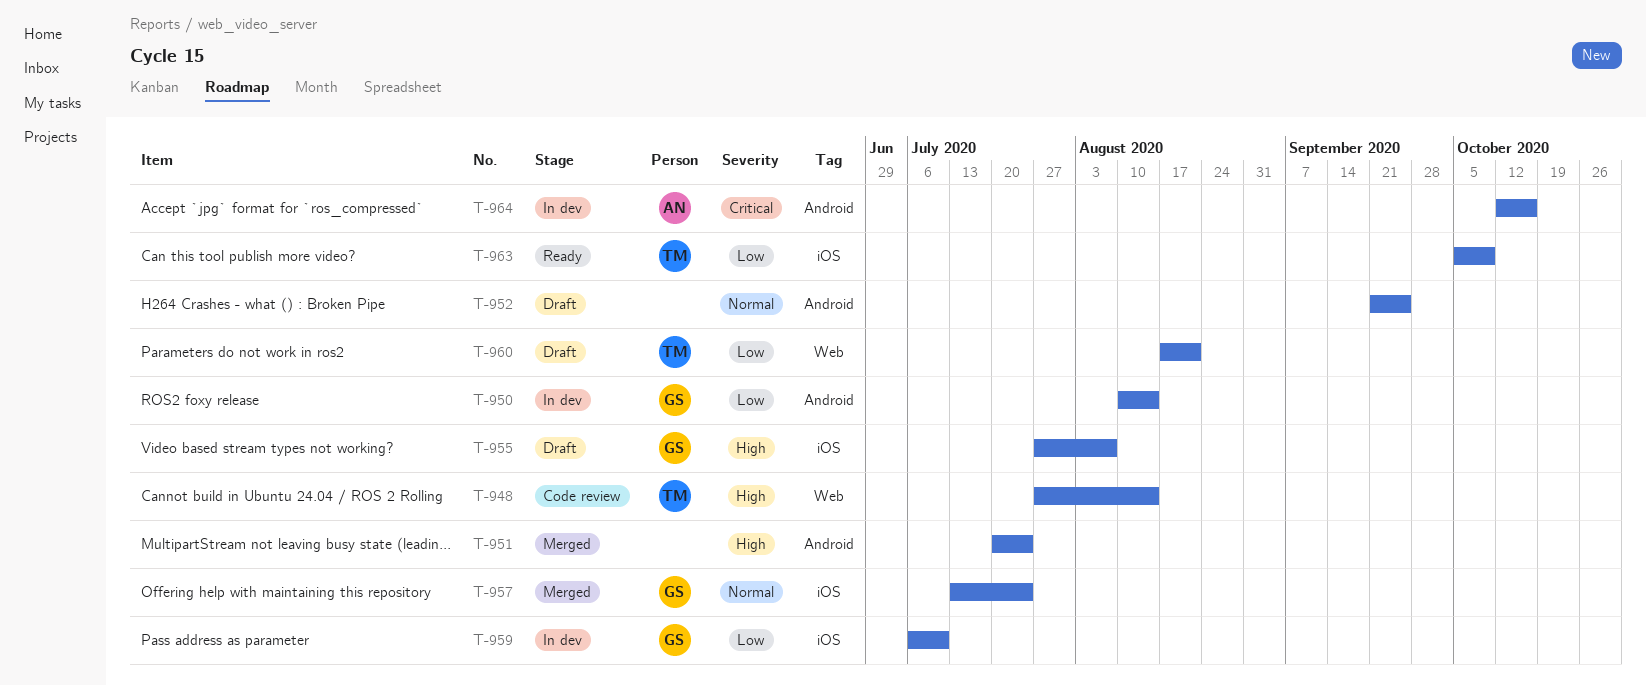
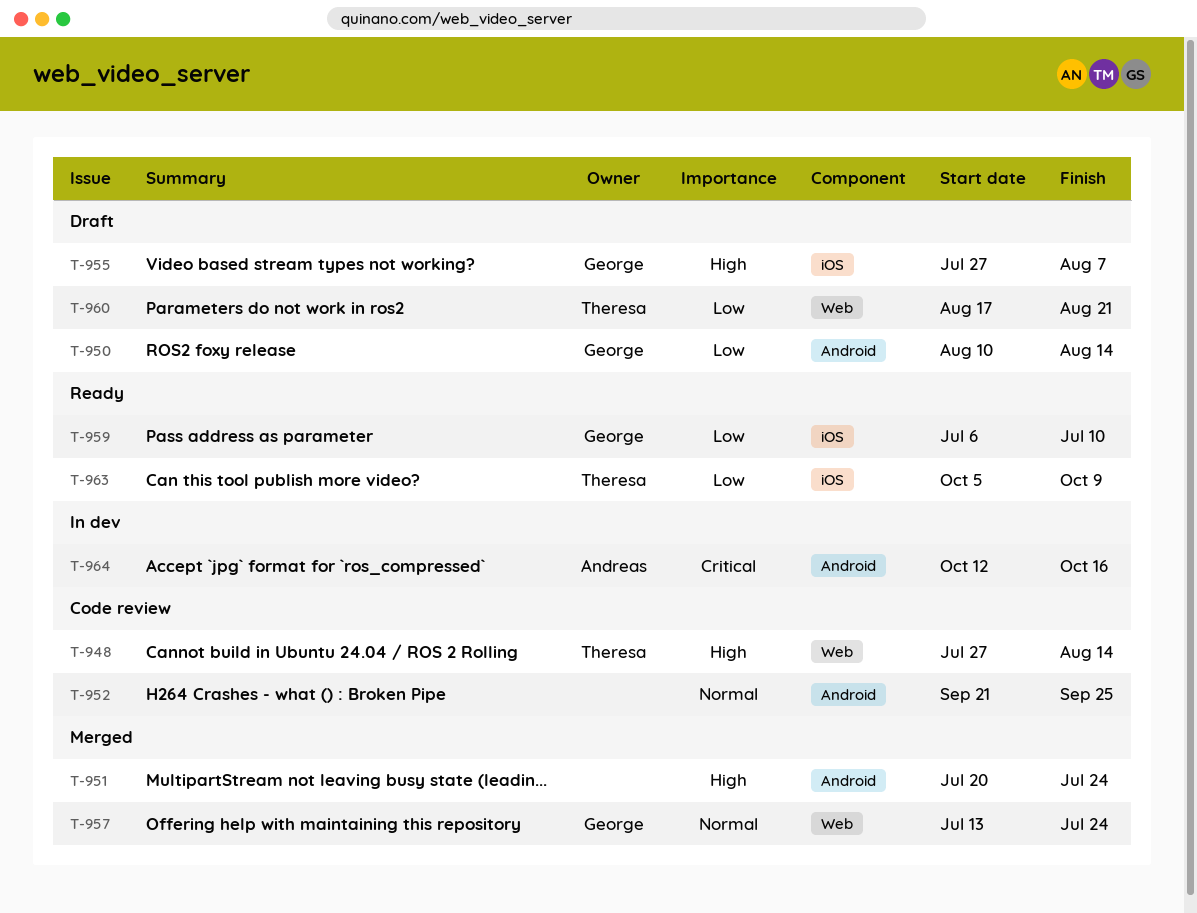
T-950, status: In dev -> Draft
T-952, status: Draft -> Code review
T-957, label: iOS -> Web
T-959, status: In dev -> Ready

